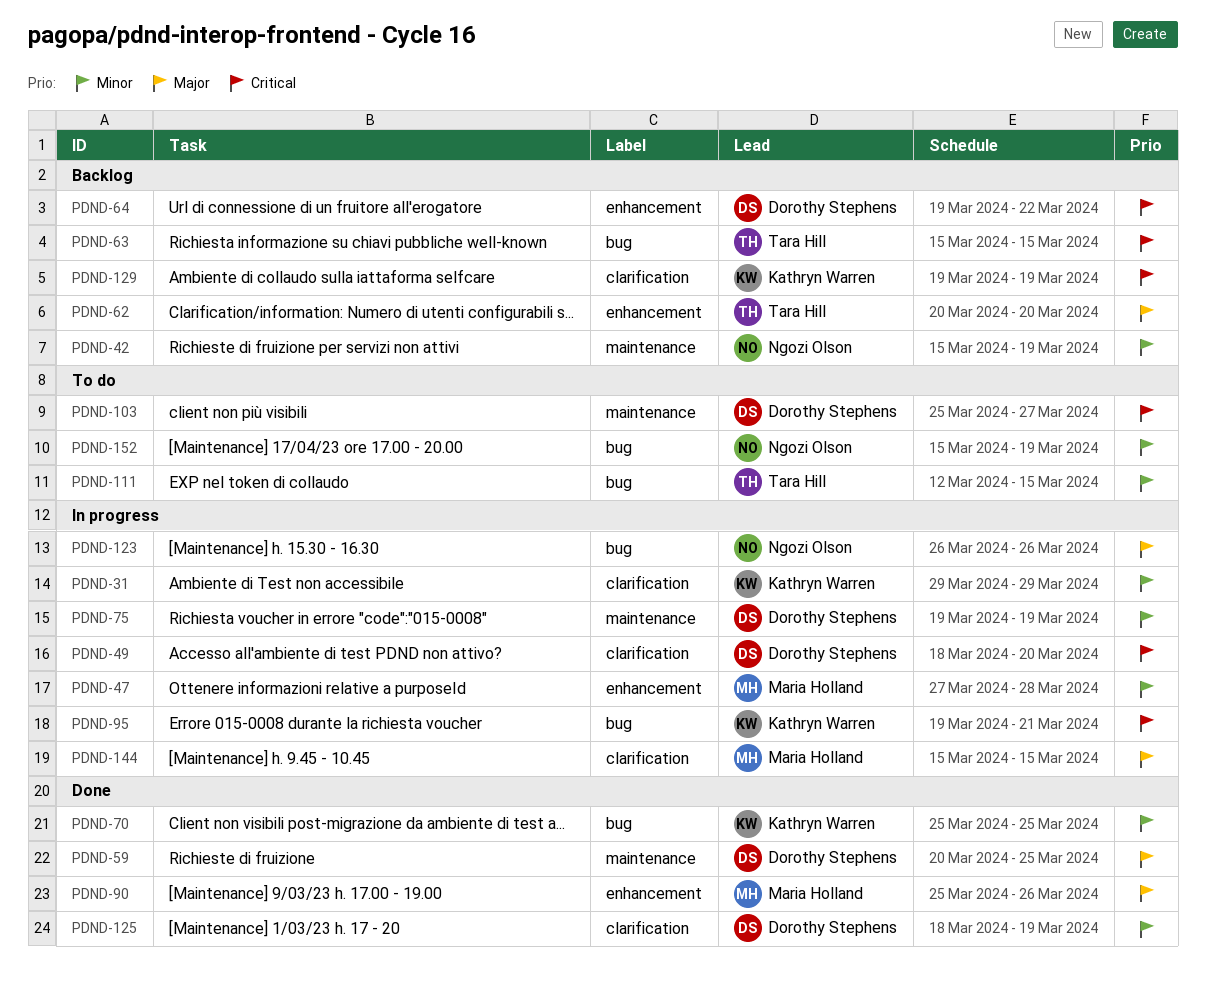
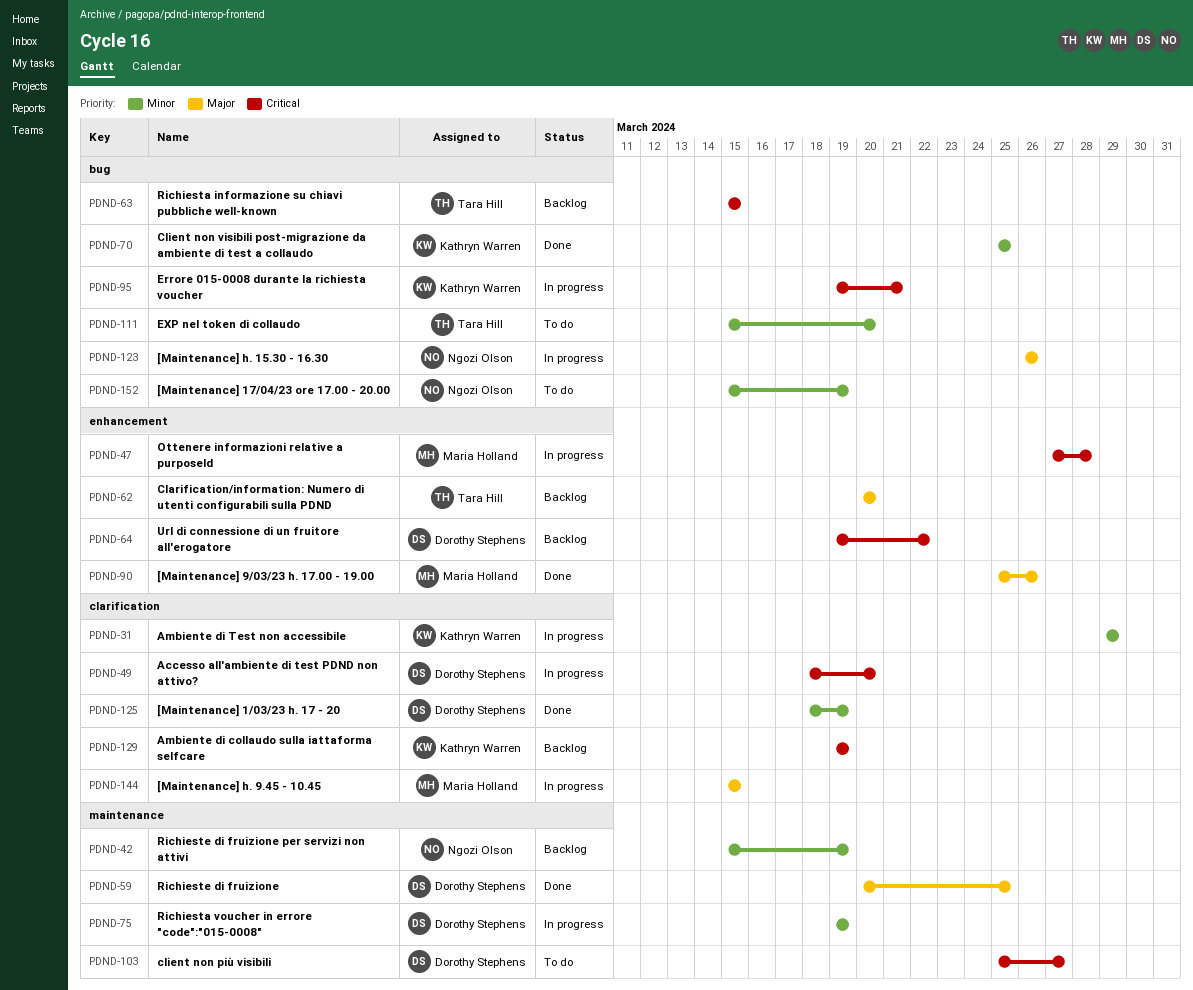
PDND-47, priority: Minor -> Critical
PDND-111, start: Mar 12 -> Mar 15
PDND-111, due: Mar 15 -> Mar 20

